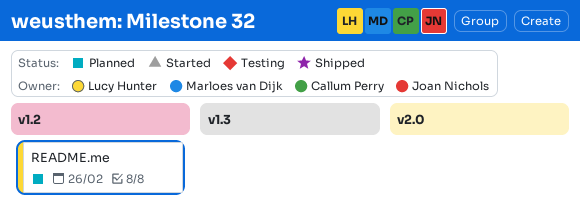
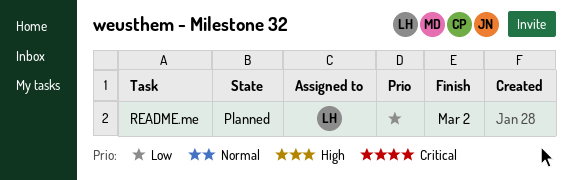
README.me, due: Feb 26 -> Mar 2

